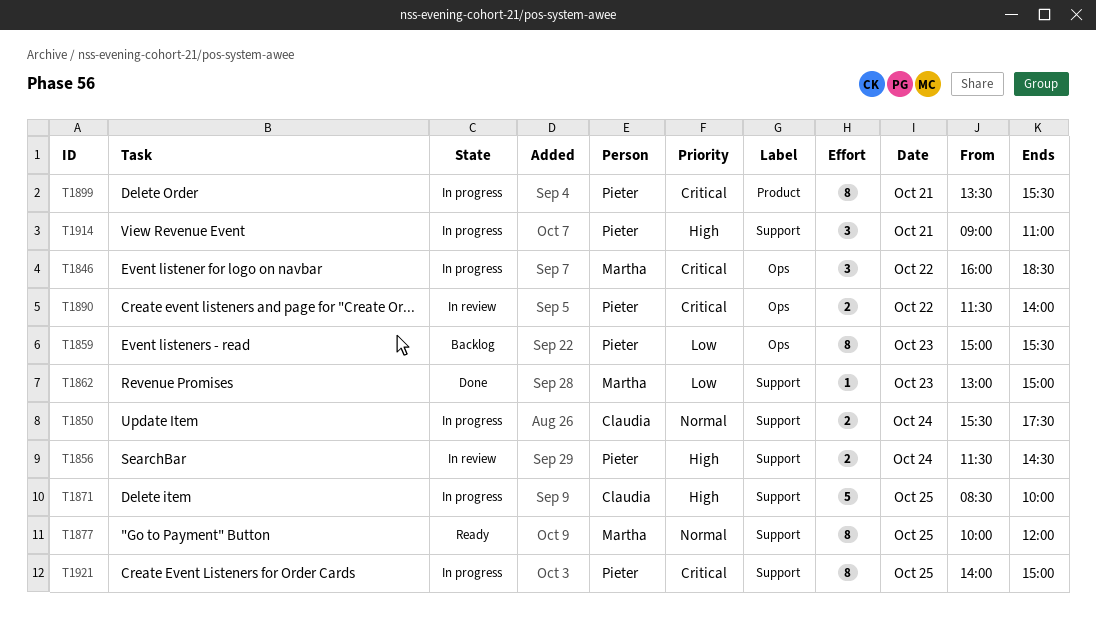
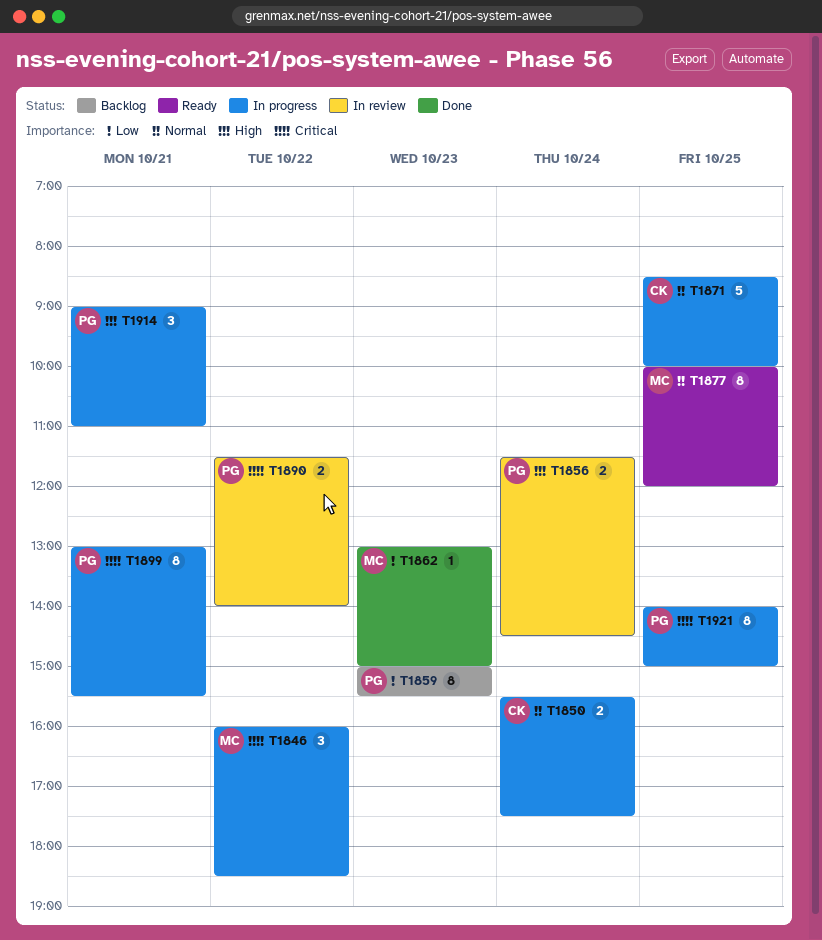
T1871, priority: High -> Normal
T1899, begins: 13:30 -> 13:00

